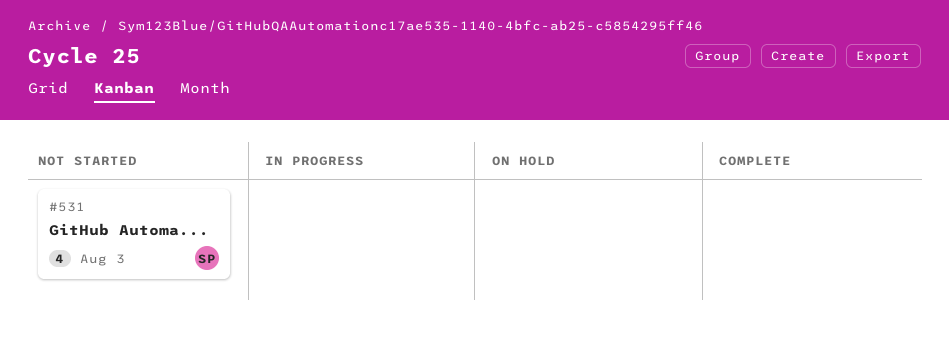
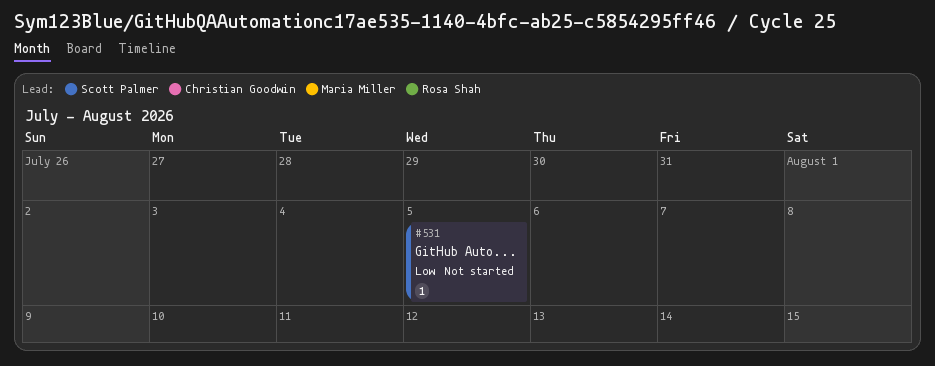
#531, estimate: 4 -> 1
#531, due: Aug 3 -> Aug 5

